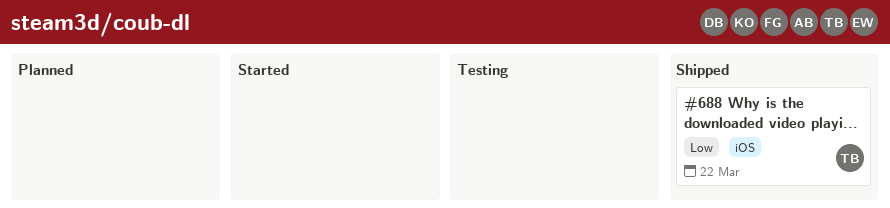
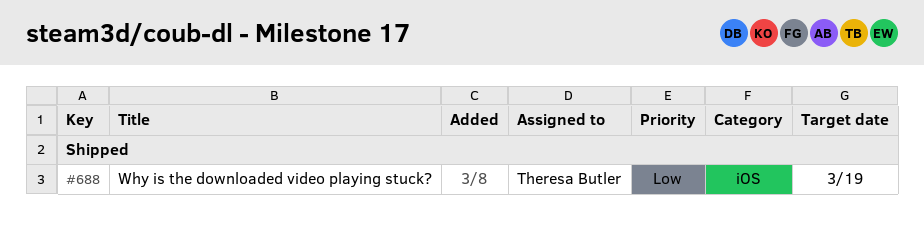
#688, due: Mar 22 -> Mar 19

